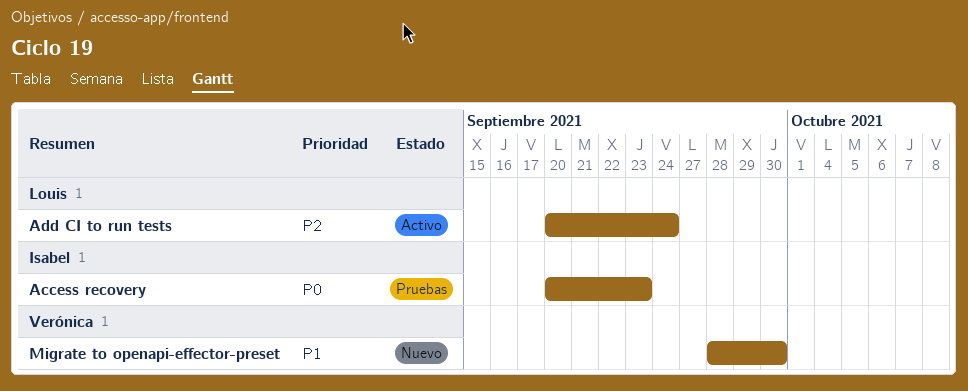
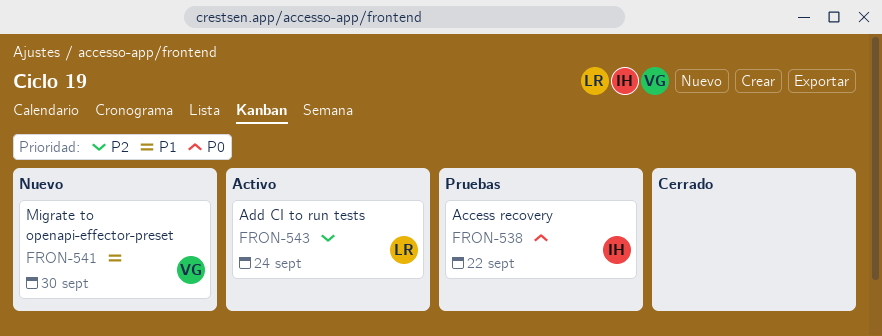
Access recovery, due: Sep 23 -> Sep 22

